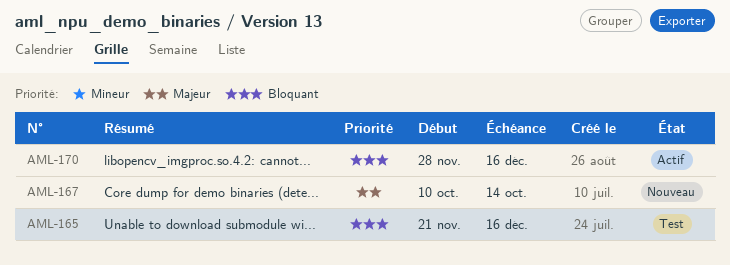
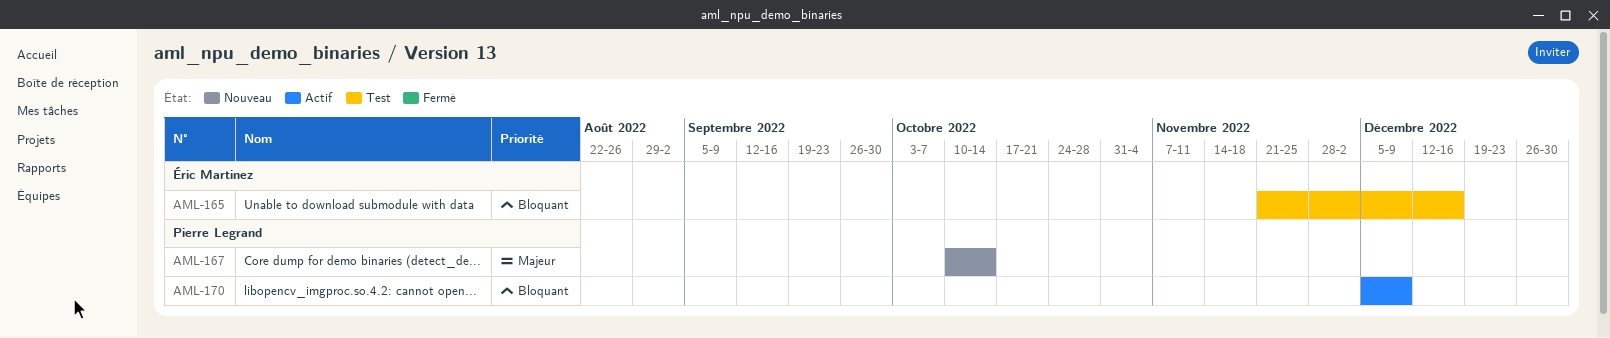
AML-170, start: Nov 28 -> Dec 5
AML-170, due: Dec 16 -> Dec 9

